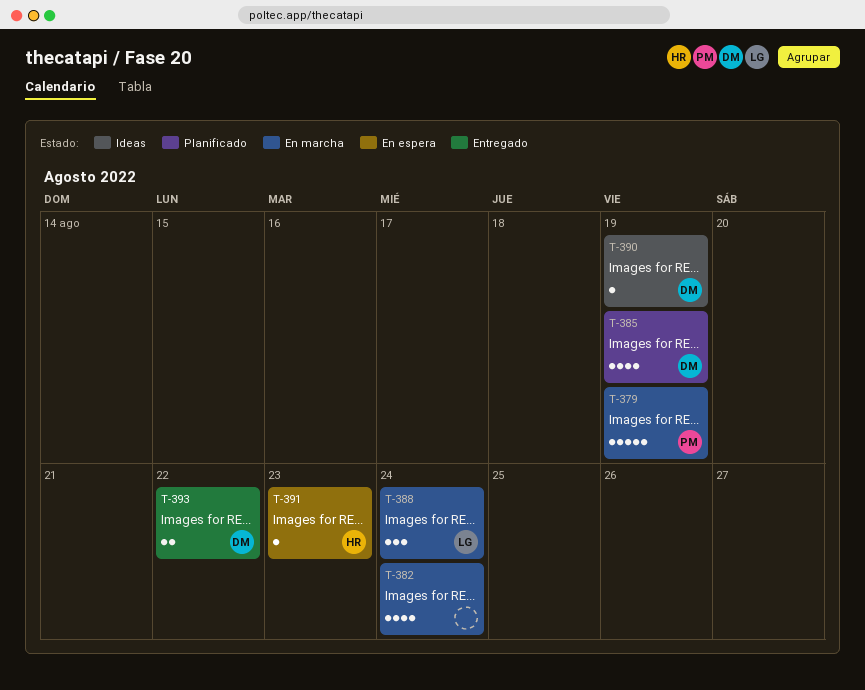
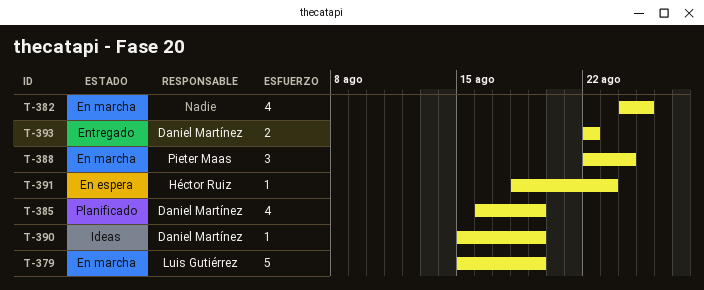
T-379, owner: Pieter Maas -> Luis Gutiérrez
T-382, due: Aug 24 -> Aug 25
T-388, owner: Luis Gutiérrez -> Pieter Maas

